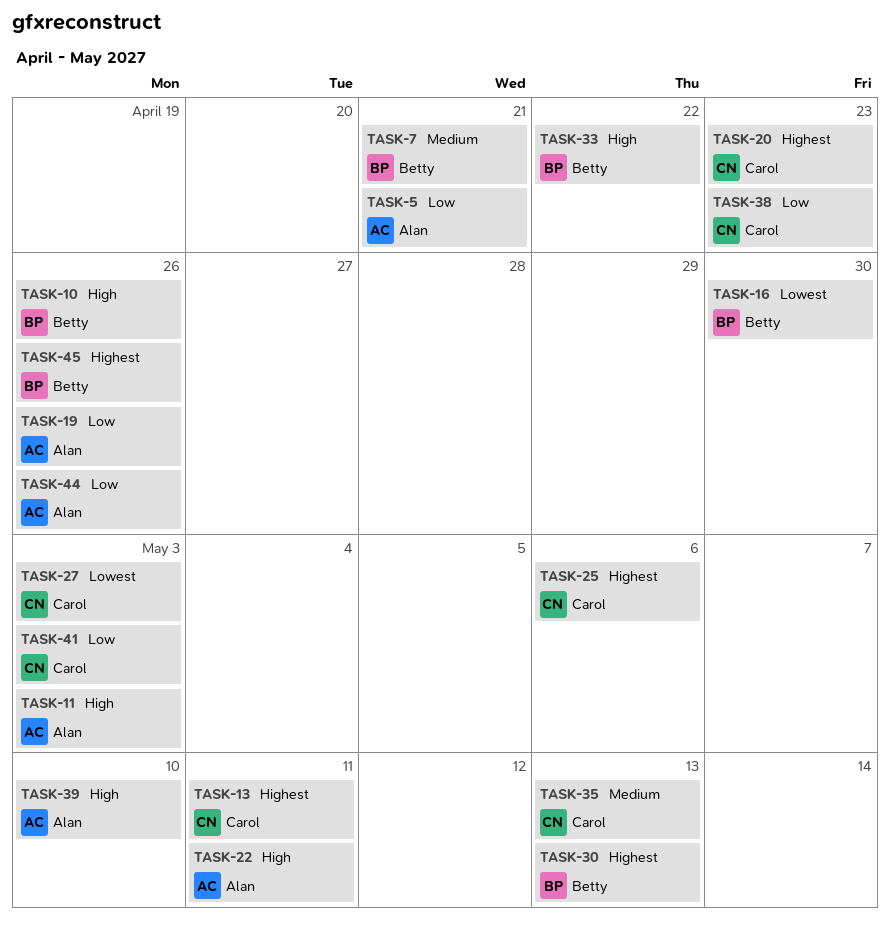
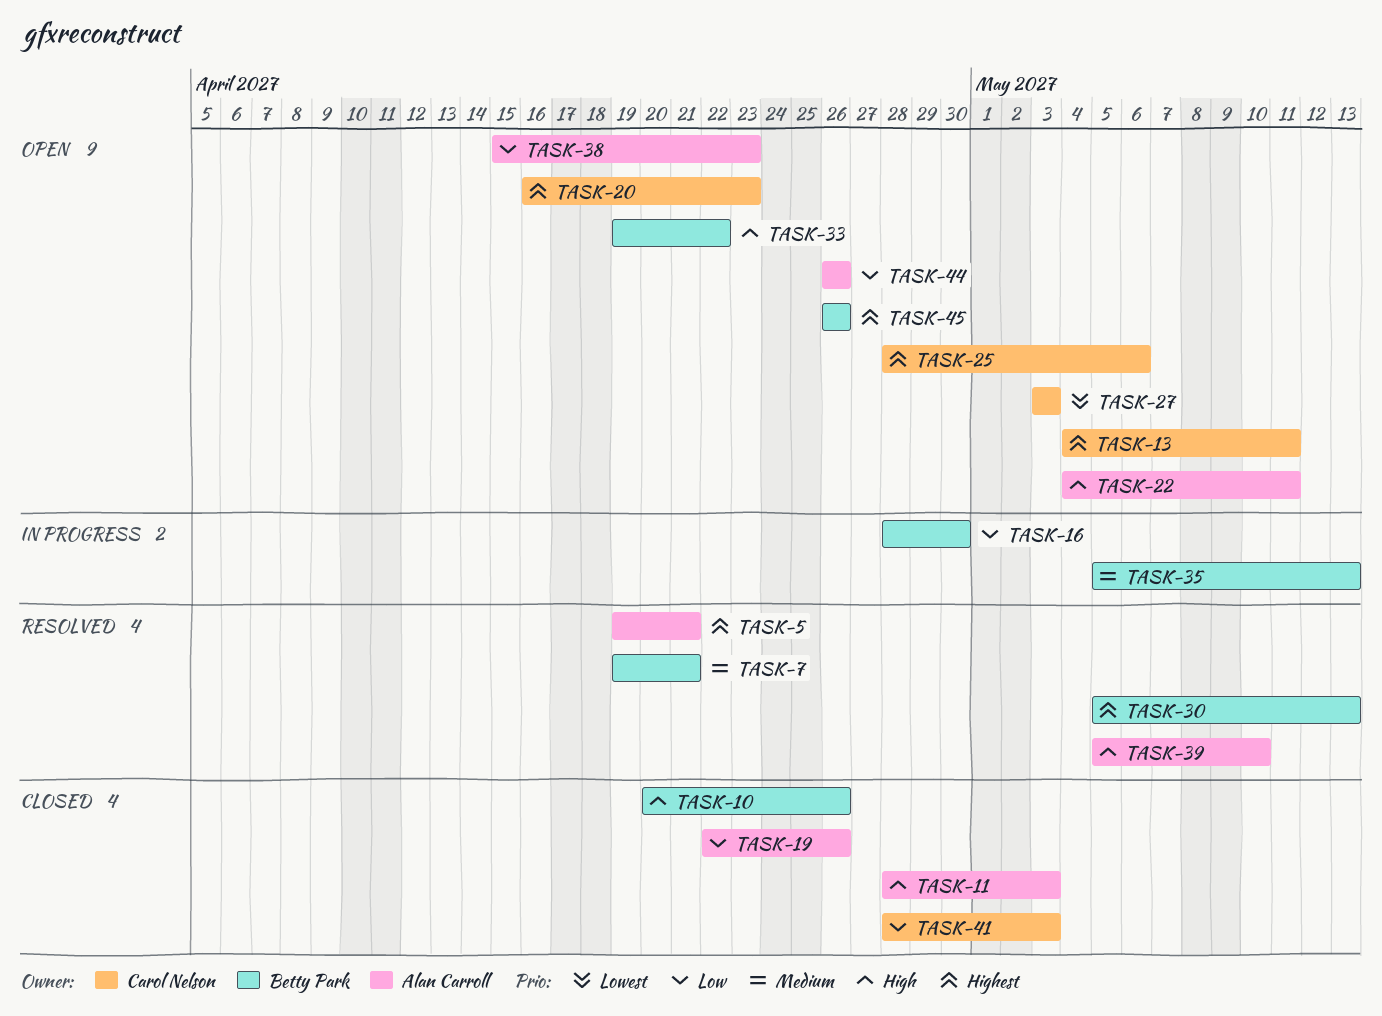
TASK-5, priority: Low -> Highest
TASK-16, priority: Lowest -> Low
TASK-35, owner: Carol Nelson -> Betty Park
TASK-38, owner: Carol Nelson -> Alan Carroll

